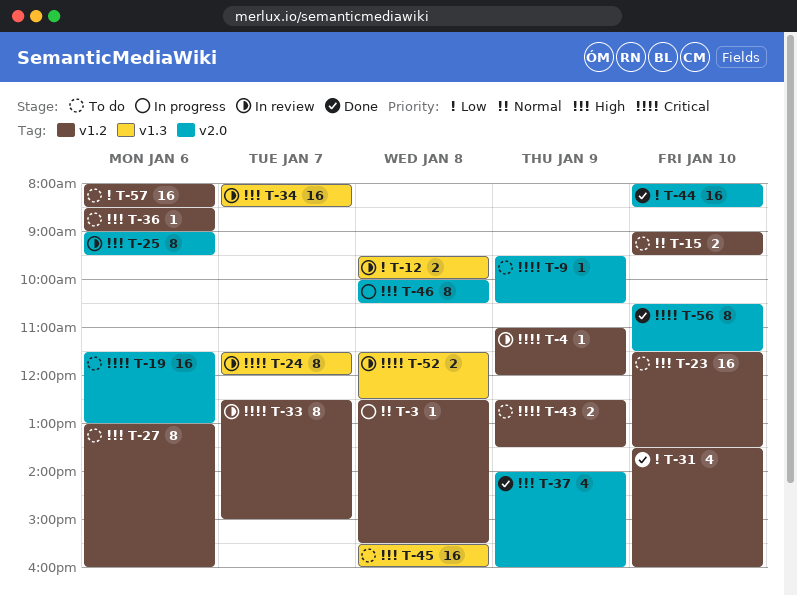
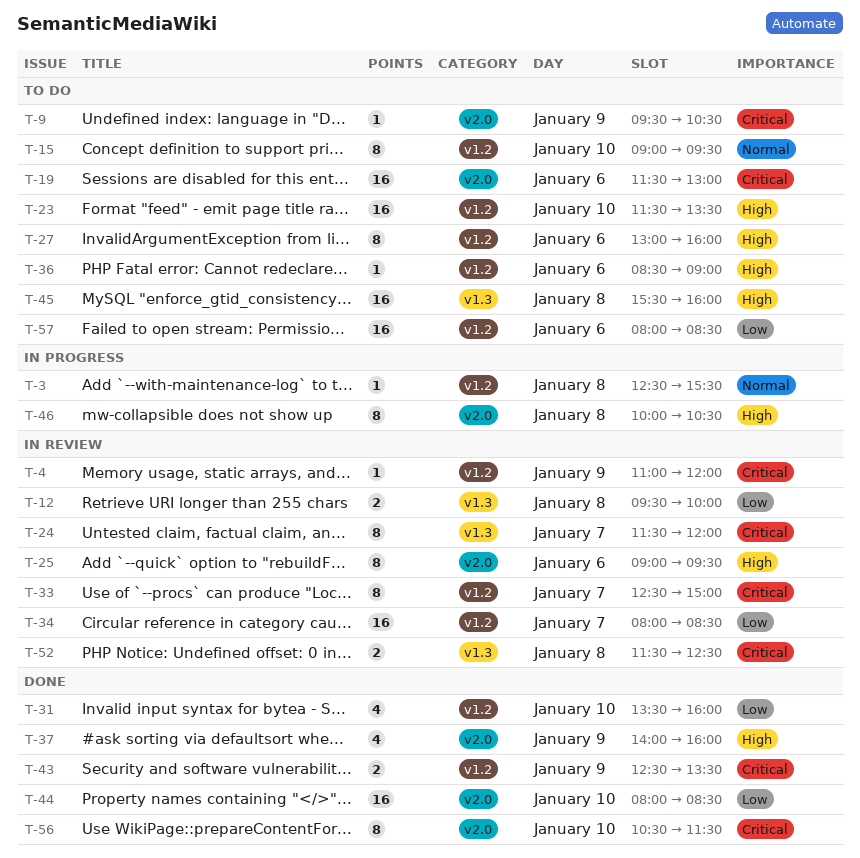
T-15, estimate: 2 -> 8
T-34, priority: High -> Low
T-34, label: v1.3 -> v1.2
T-43, status: To do -> Done

